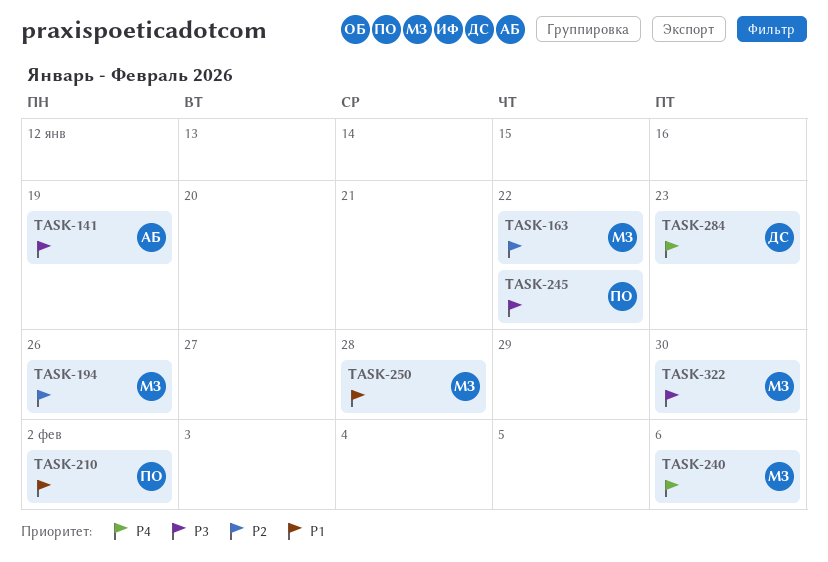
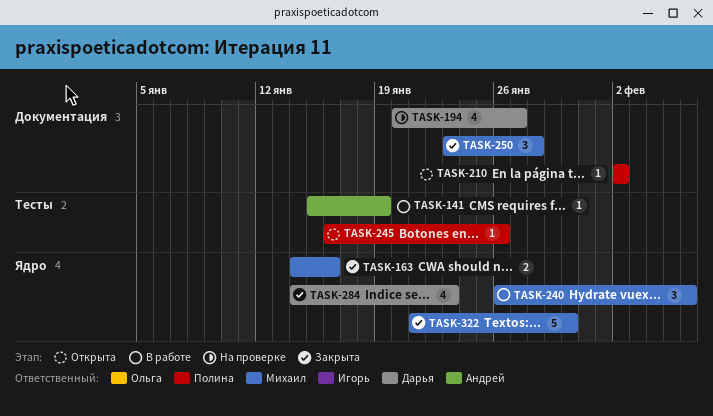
TASK-163, due: Jan 22 -> Jan 16
TASK-194, owner: Михаил -> Дарья
TASK-194, due: Jan 26 -> Jan 27
TASK-245, due: Jan 22 -> Jan 26

